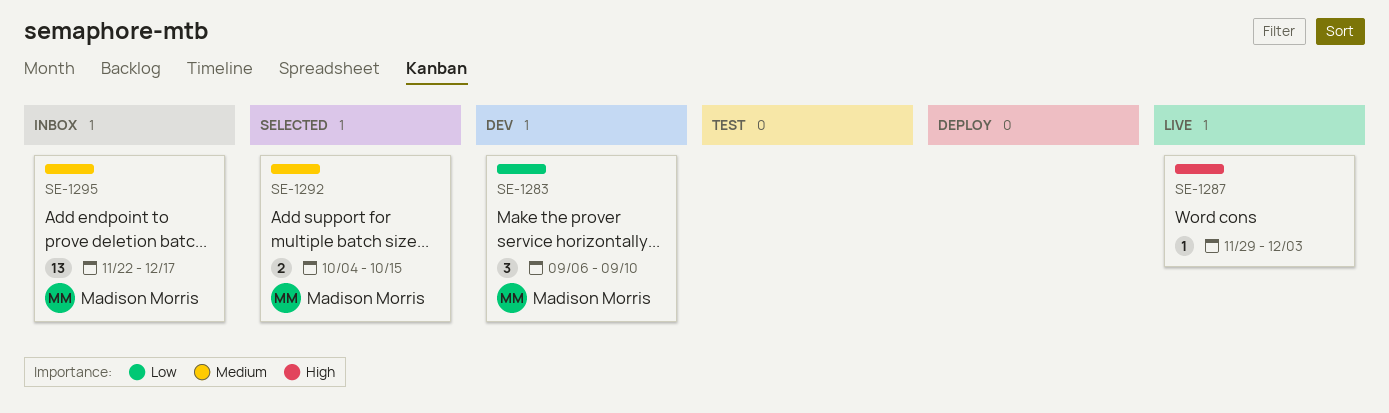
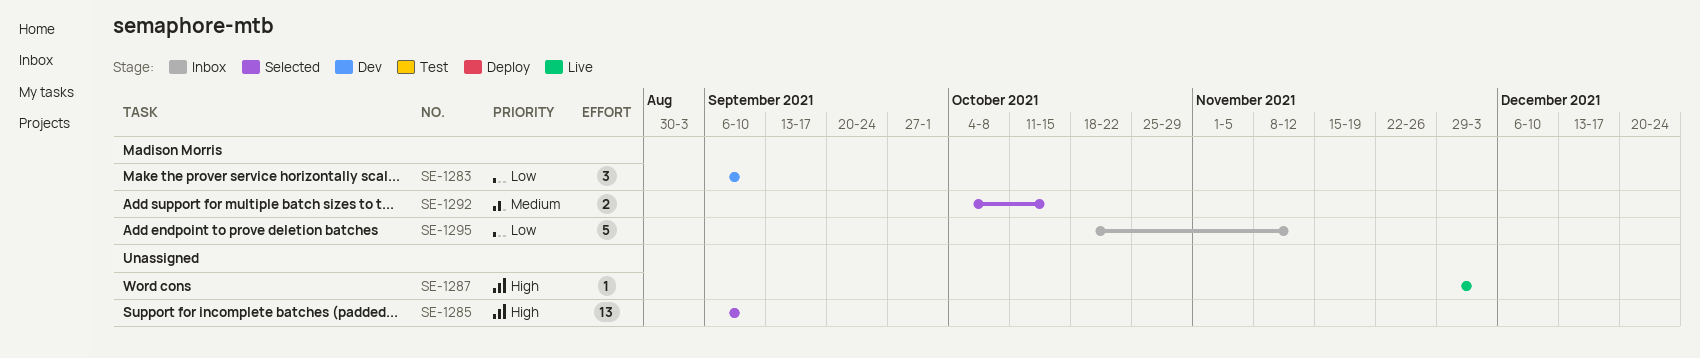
SE-1285: none -> present
SE-1295, priority: Medium -> Low
SE-1295, estimate: 13 -> 5
SE-1295, start: Nov 22 -> Oct 18
SE-1295, due: Dec 17 -> Nov 12

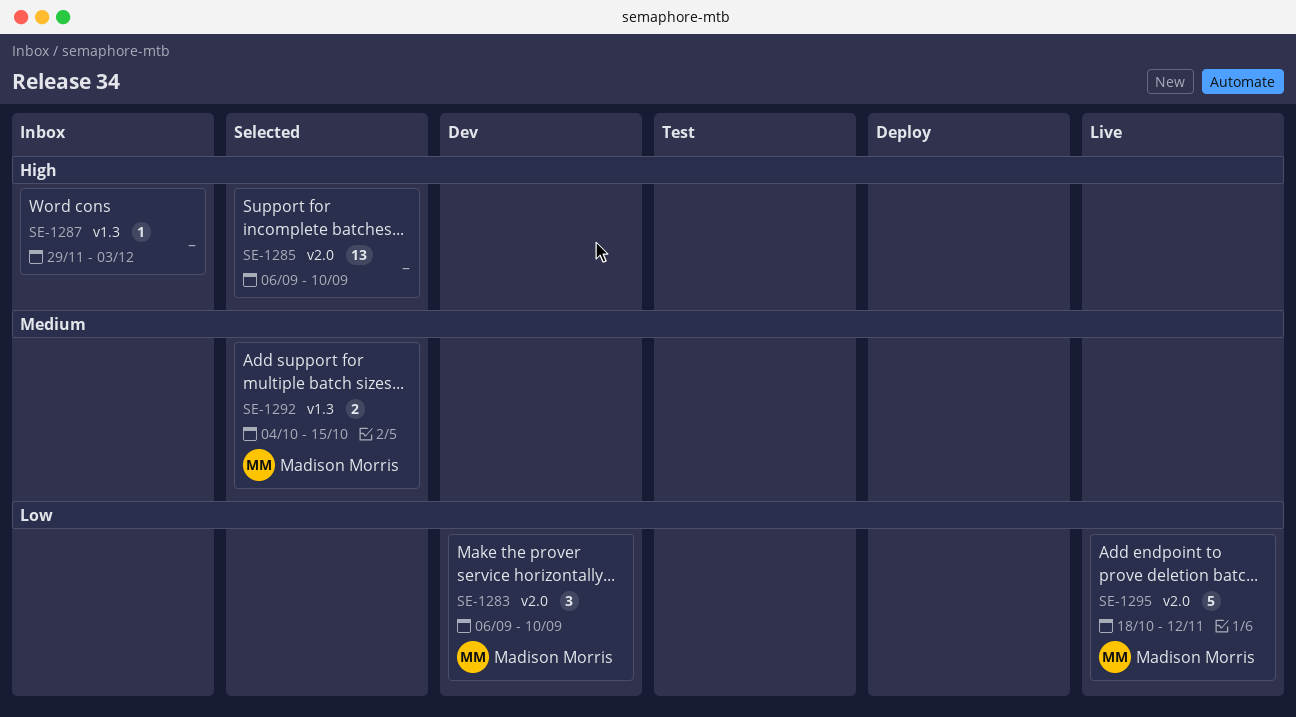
SE-1287, status: Live -> Inbox
SE-1295, status: Inbox -> Live

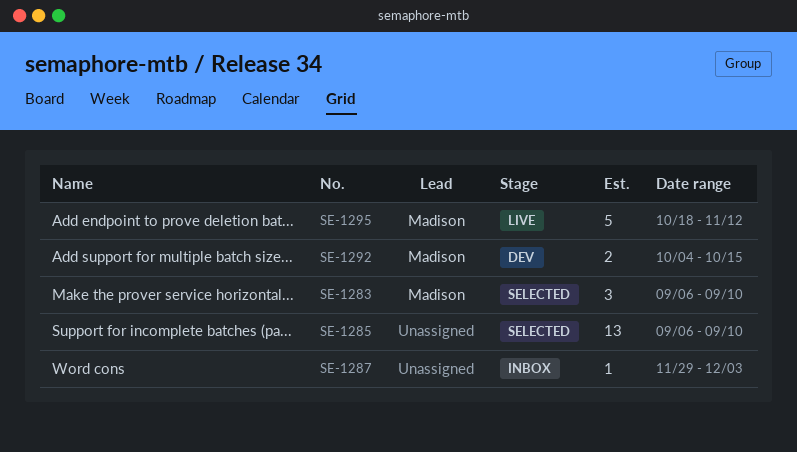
SE-1283, status: Dev -> Selected
SE-1292, status: Selected -> Dev

